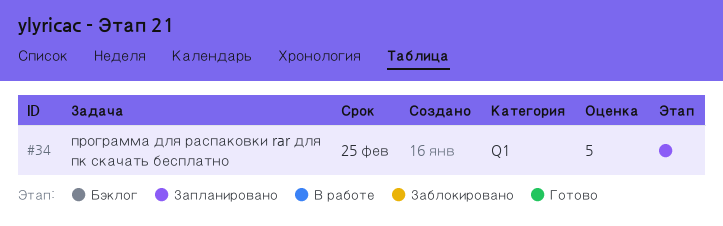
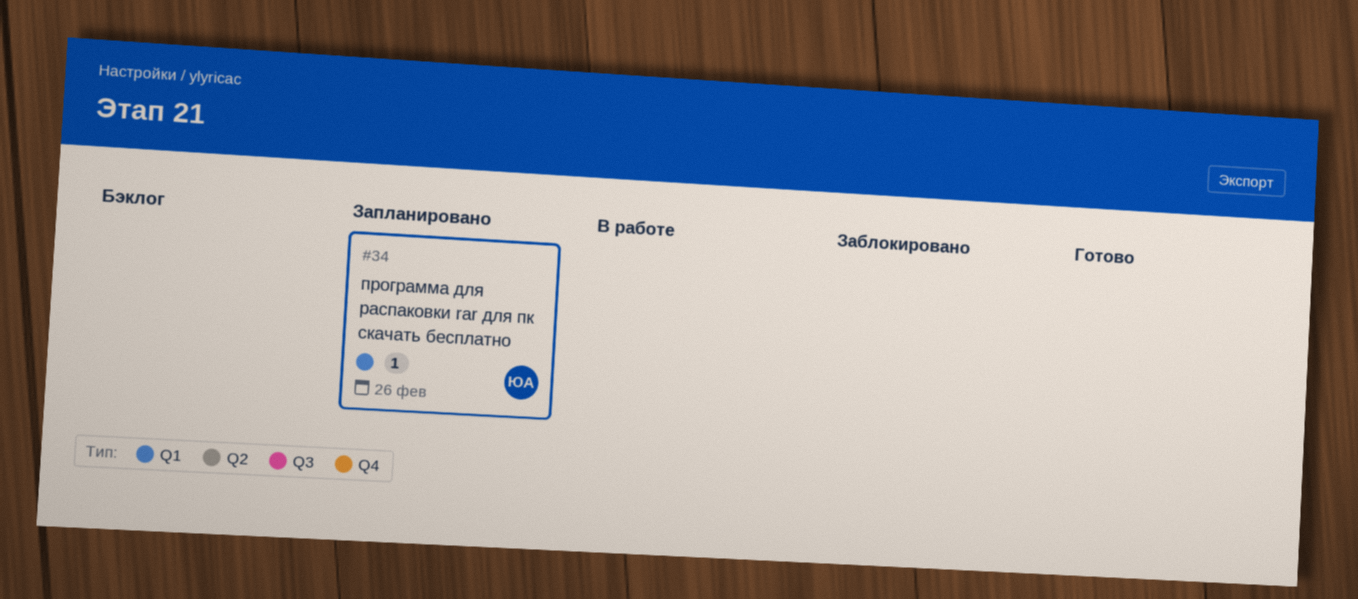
#34, estimate: 5 -> 1
#34, due: Feb 25 -> Feb 26

